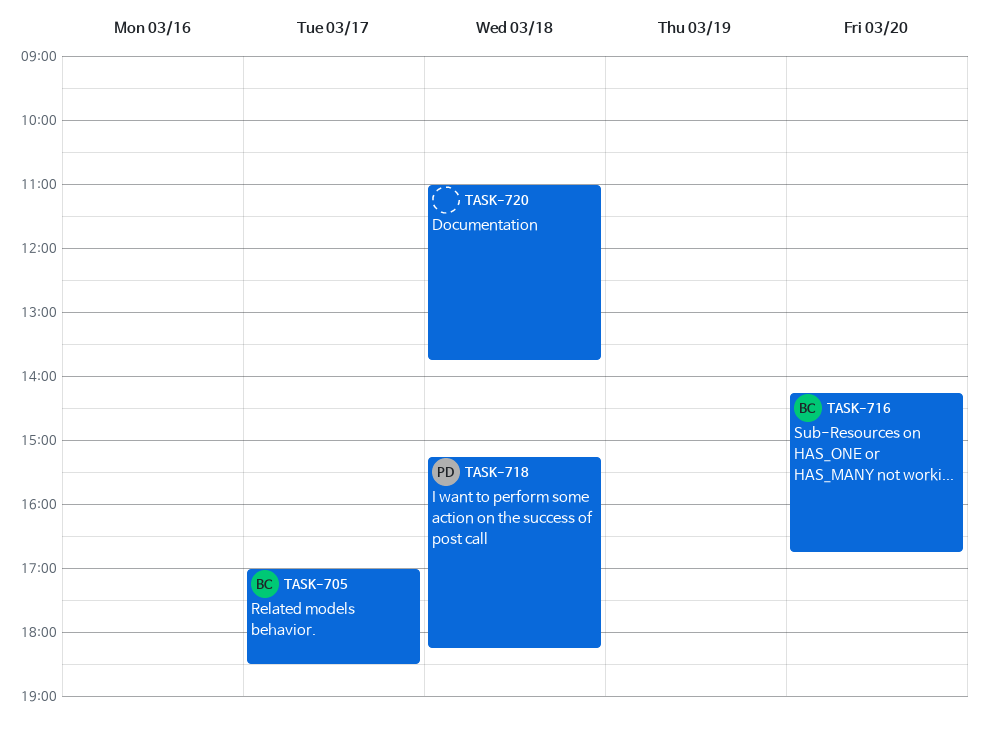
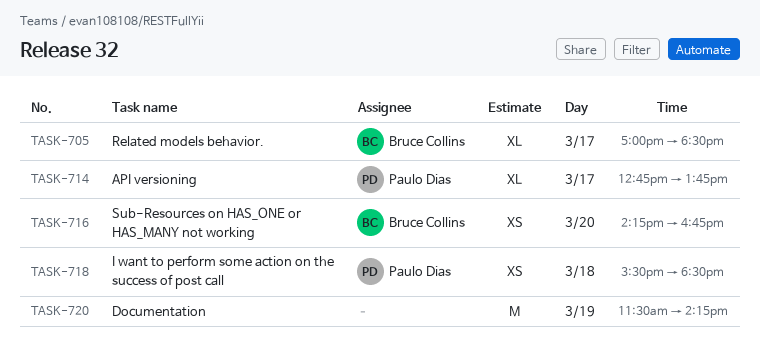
TASK-714: none -> present
TASK-718, begins: 15:15 -> 15:30
TASK-718, ends: 18:15 -> 18:30
TASK-720, day: Mar 18 -> Mar 19
TASK-720, begins: 11:00 -> 11:30
TASK-720, ends: 13:45 -> 14:15

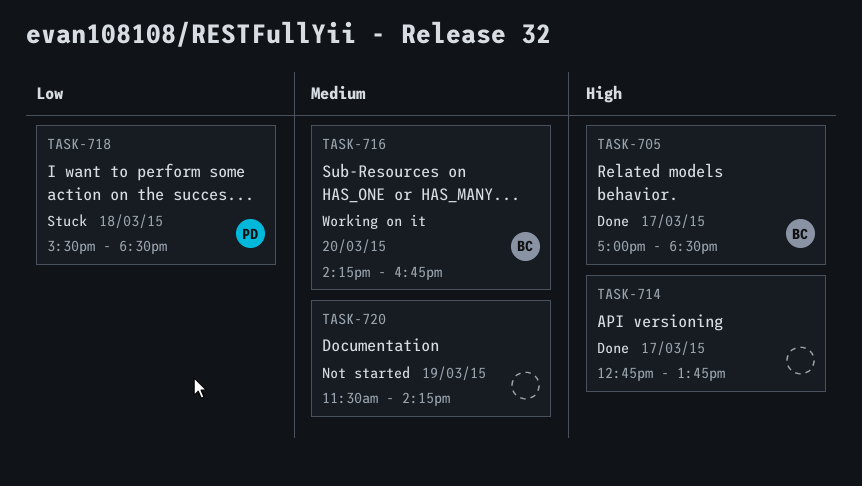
TASK-714, owner: Paulo Dias -> none

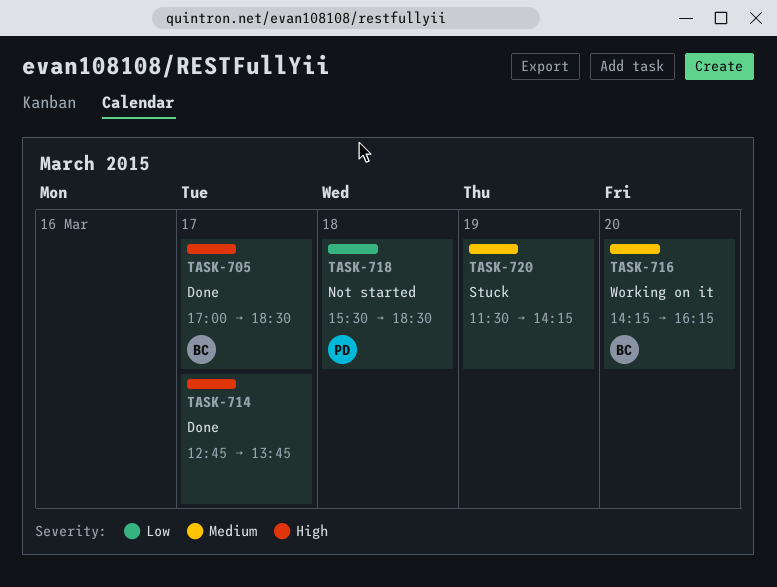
TASK-716, ends: 16:45 -> 16:15
TASK-718, status: Stuck -> Not started
TASK-720, status: Not started -> Stuck

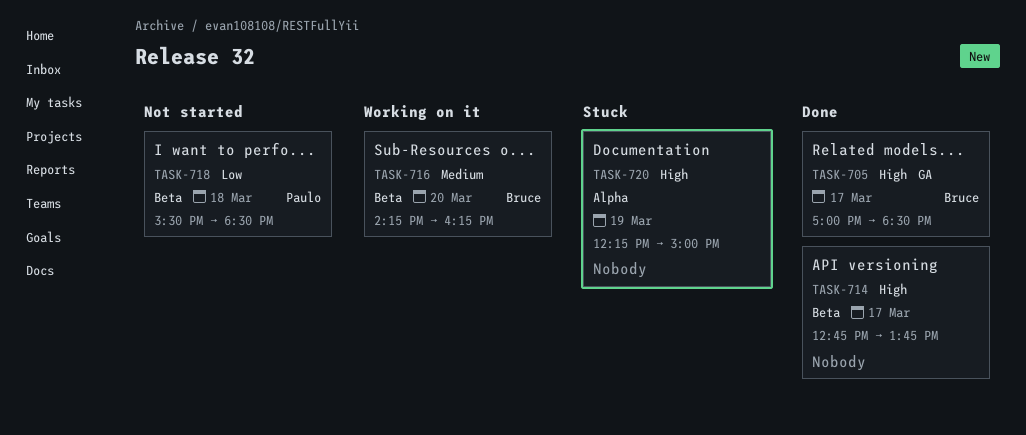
TASK-720, priority: Medium -> High
TASK-720, begins: 11:30 -> 12:15
TASK-720, ends: 14:15 -> 15:00

